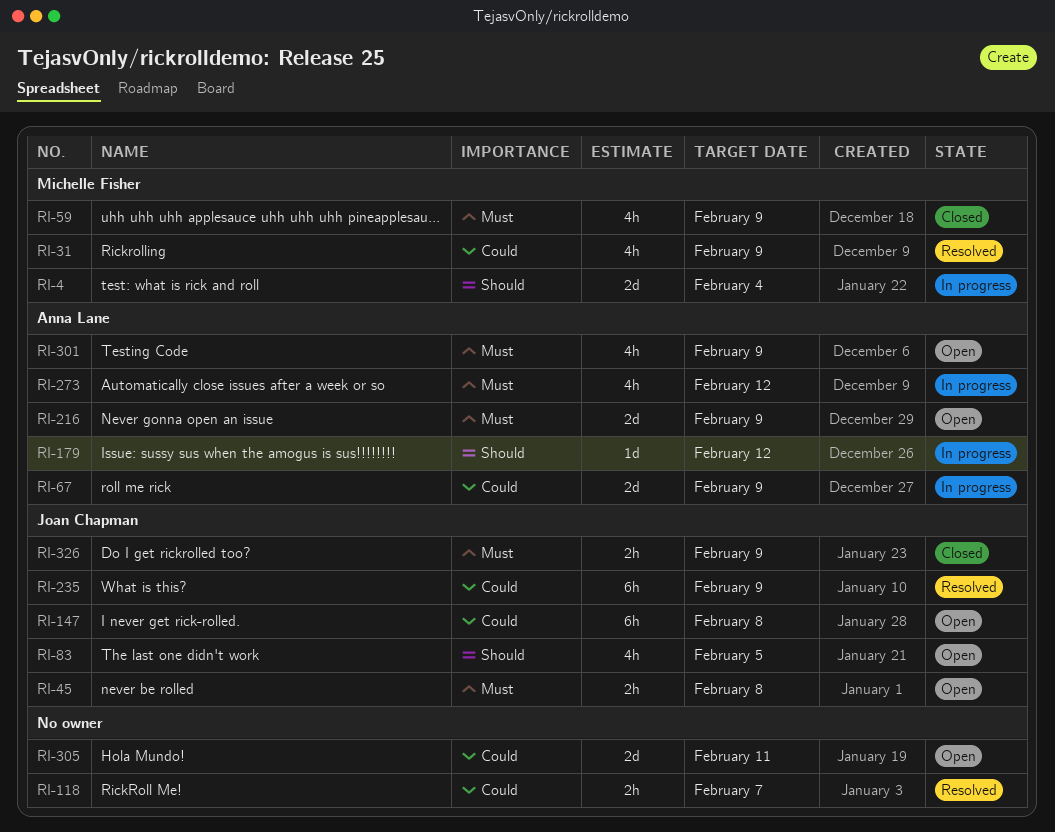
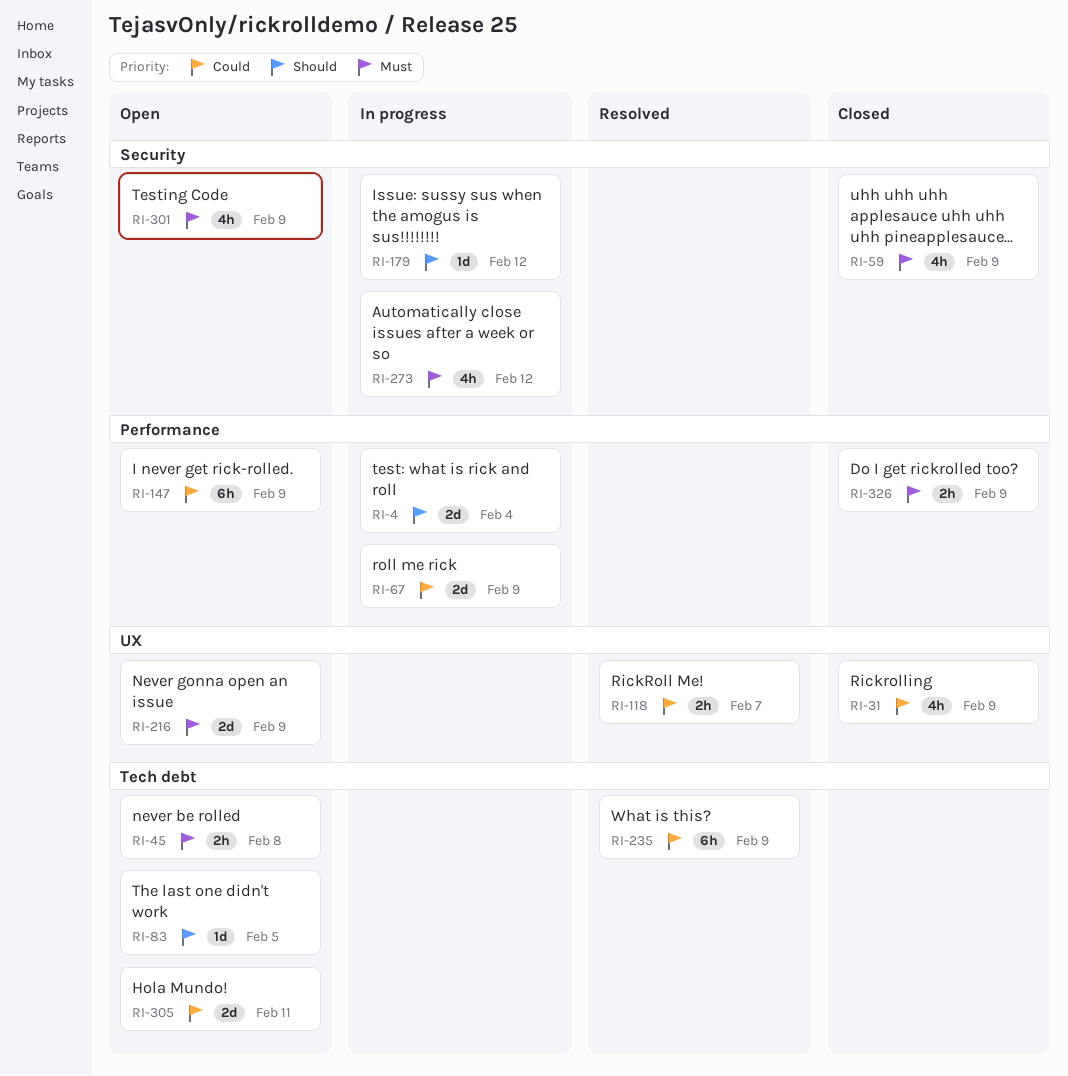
RI-31, status: Resolved -> Closed
RI-83, estimate: 4h -> 1d
RI-147, due: Feb 8 -> Feb 9

